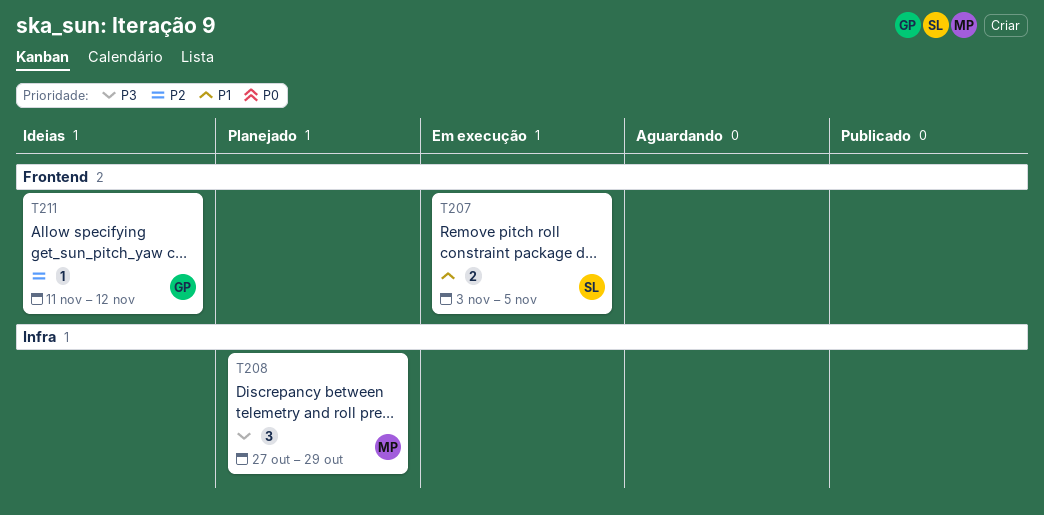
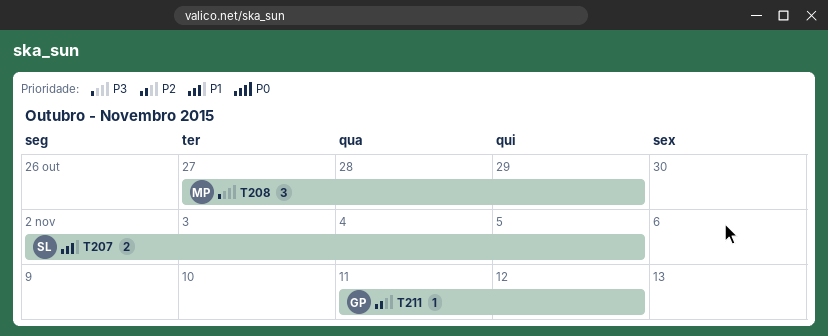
T207, start: Nov 3 -> Nov 2

